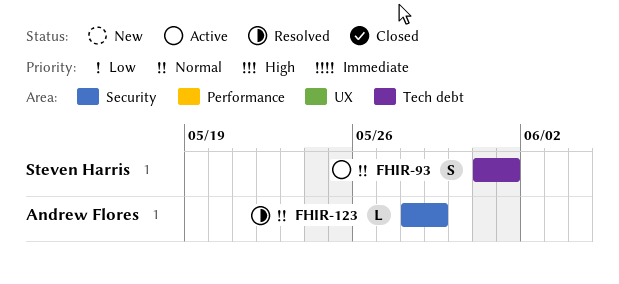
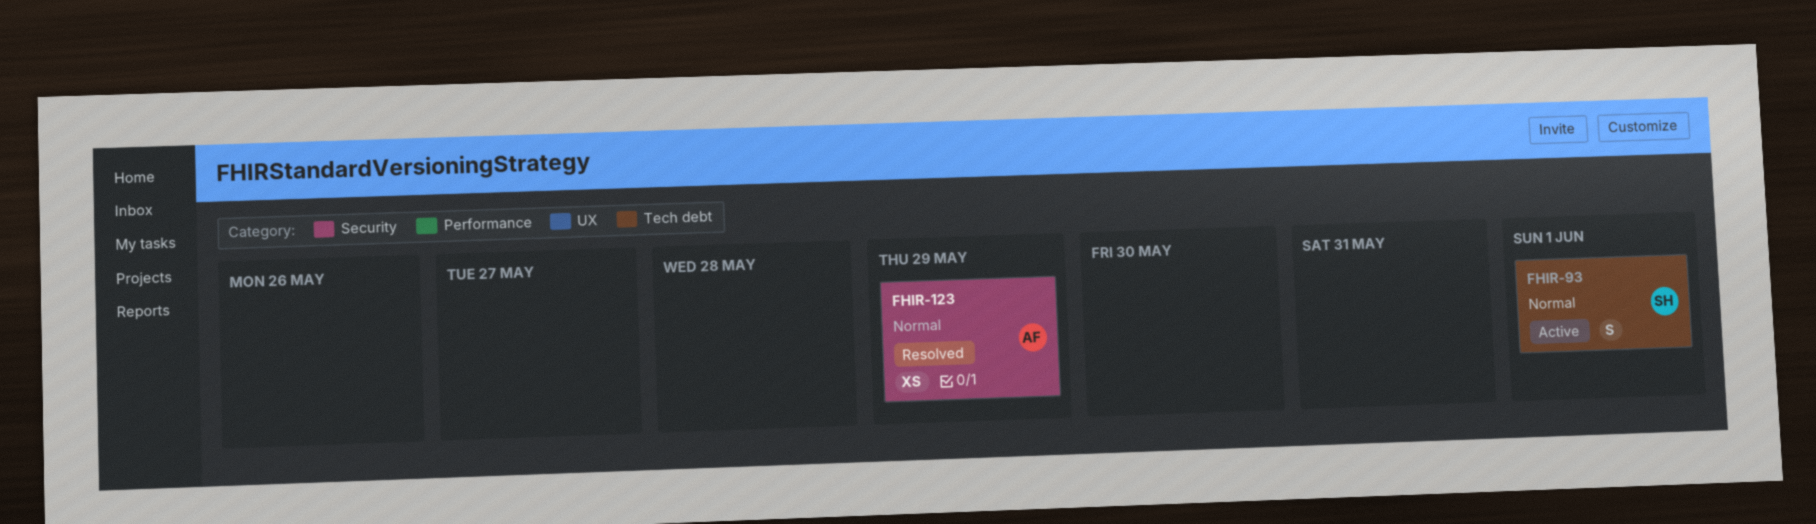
FHIR-123, estimate: L -> XS

